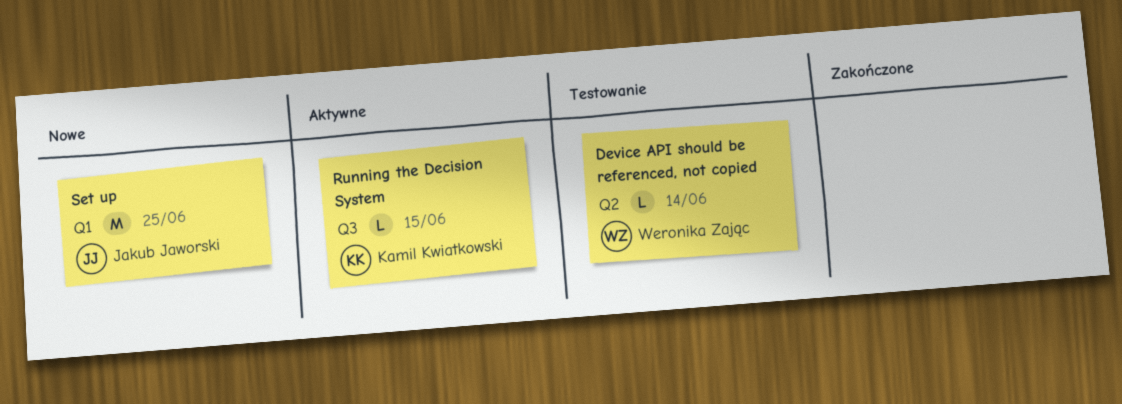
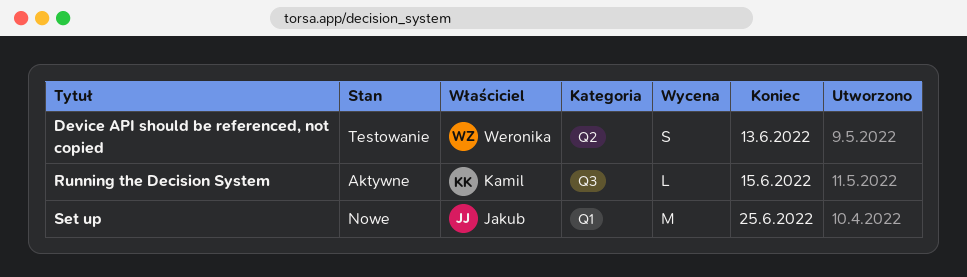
Device API should be referenced, not copied, estimate: L -> S
Device API should be referenced, not copied, due: Jun 14 -> Jun 13

